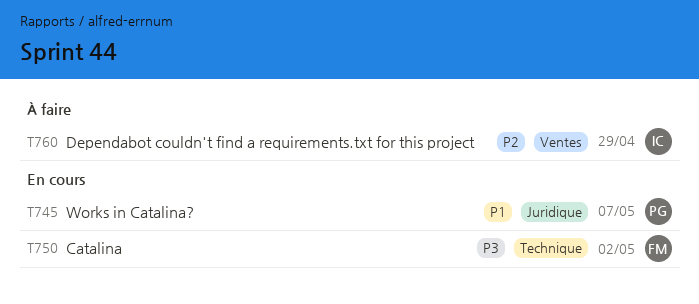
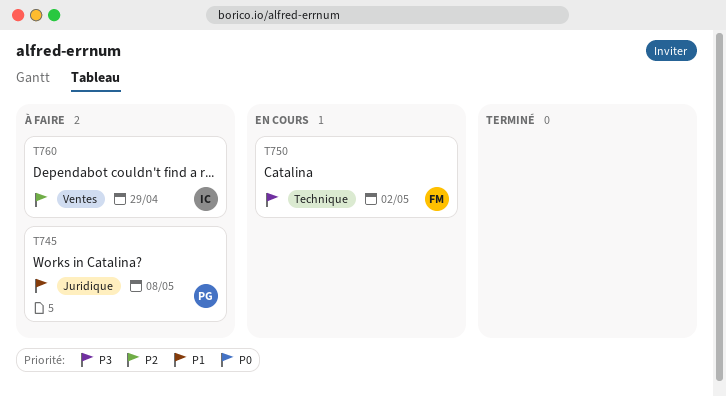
T745, status: En cours -> À faire
T745, due: May 7 -> May 8

